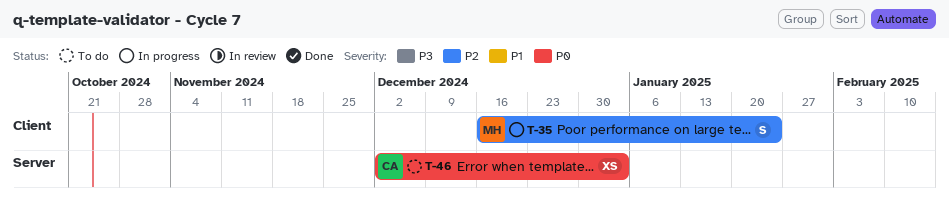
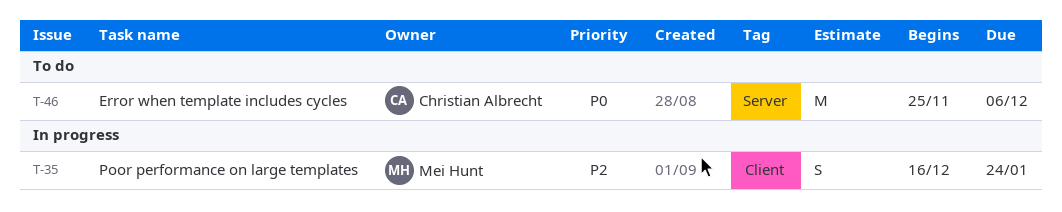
T-46, estimate: XS -> M
T-46, start: Dec 2 -> Nov 25
T-46, due: Jan 3 -> Dec 6

